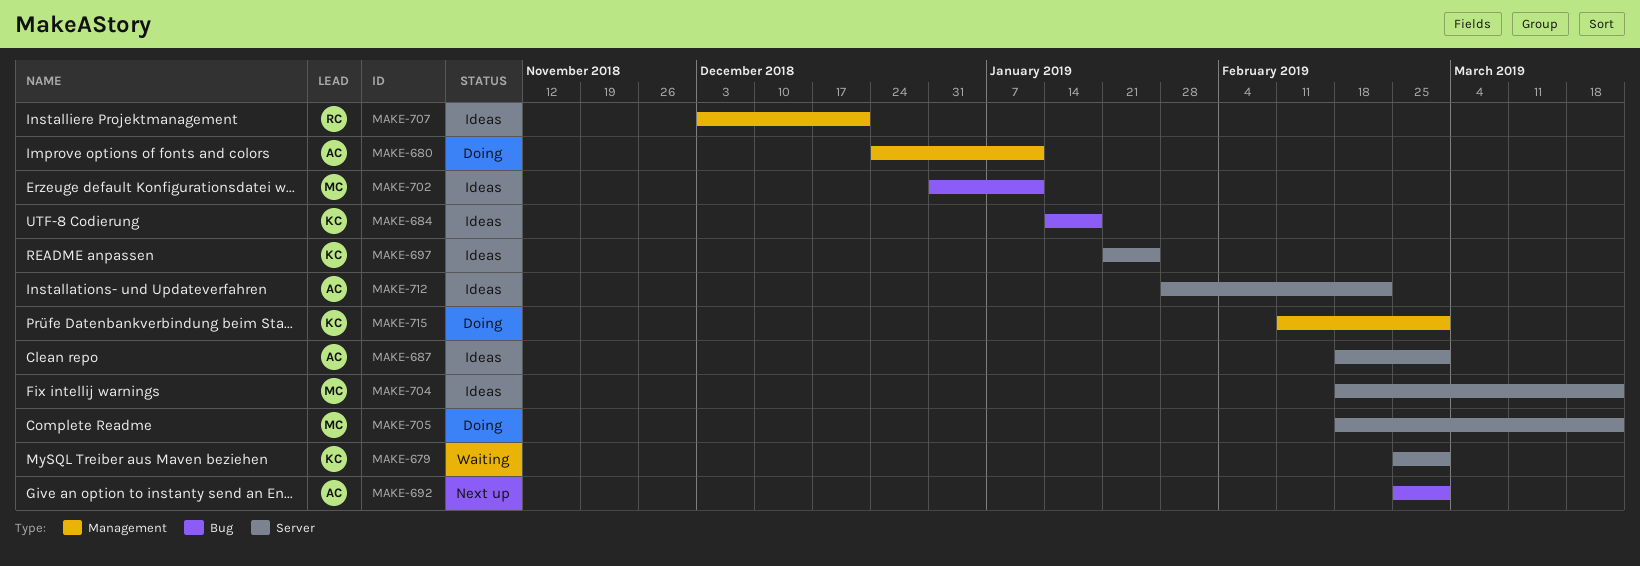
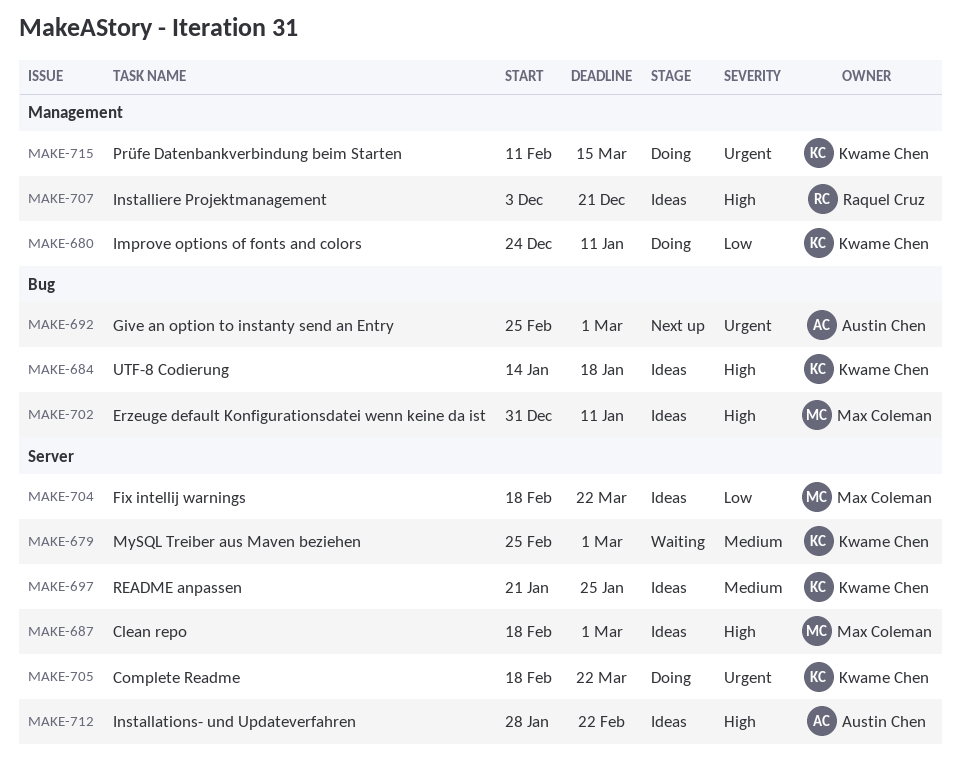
MAKE-680, owner: Austin Chen -> Kwame Chen
MAKE-687, owner: Austin Chen -> Max Coleman
MAKE-705, owner: Max Coleman -> Kwame Chen
MAKE-715, due: Mar 1 -> Mar 15

